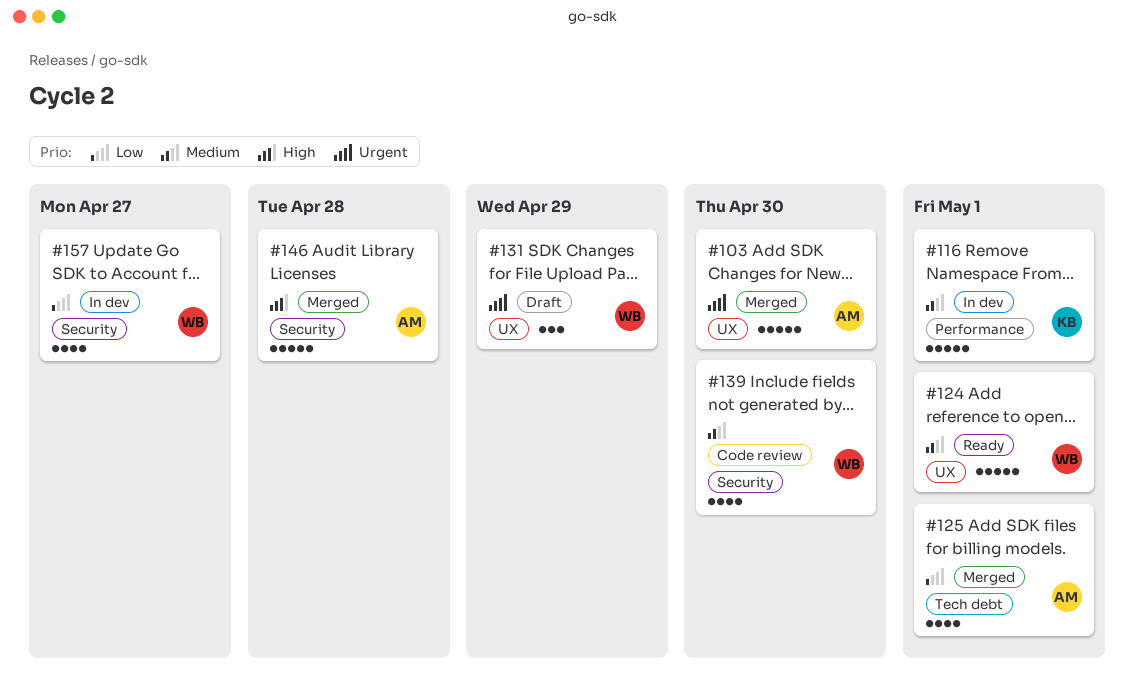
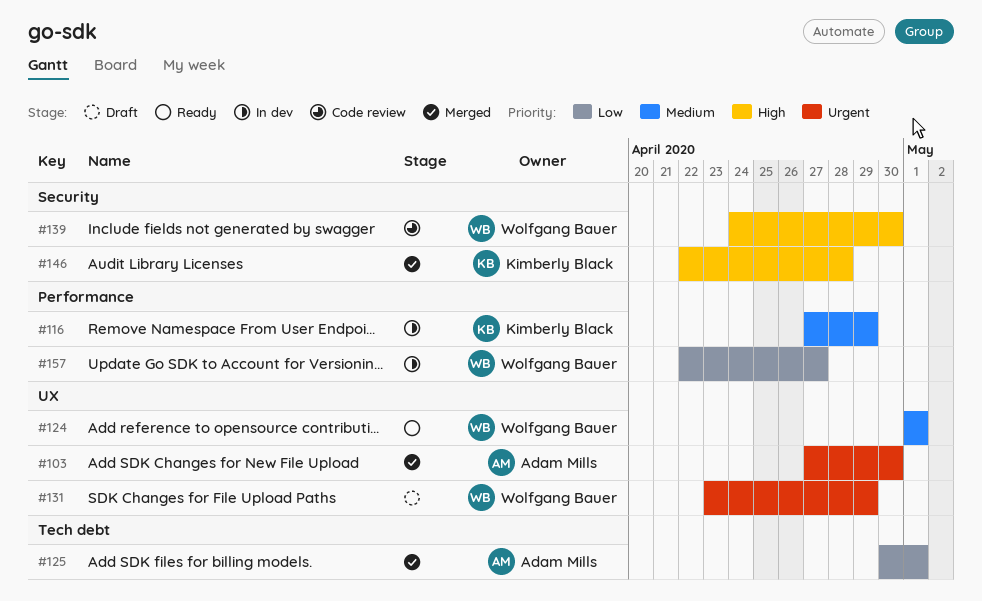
#116, due: May 1 -> Apr 29
#139, priority: Medium -> High
#146, owner: Adam Mills -> Kimberly Black
#157, label: Security -> Performance

